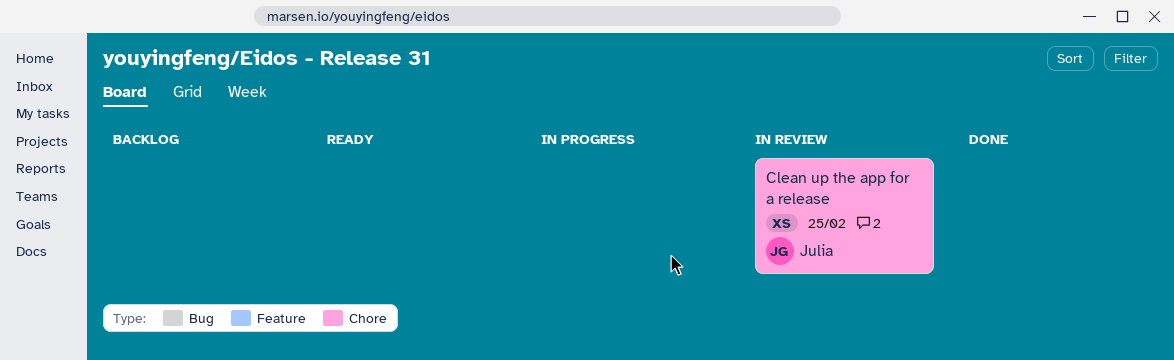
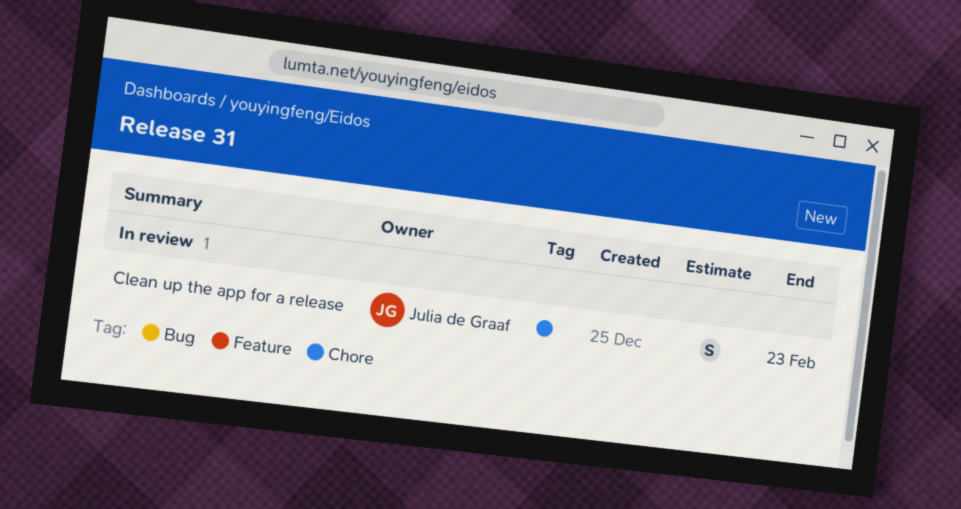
Clean up the app for a release, estimate: XS -> S
Clean up the app for a release, due: Feb 25 -> Feb 23

